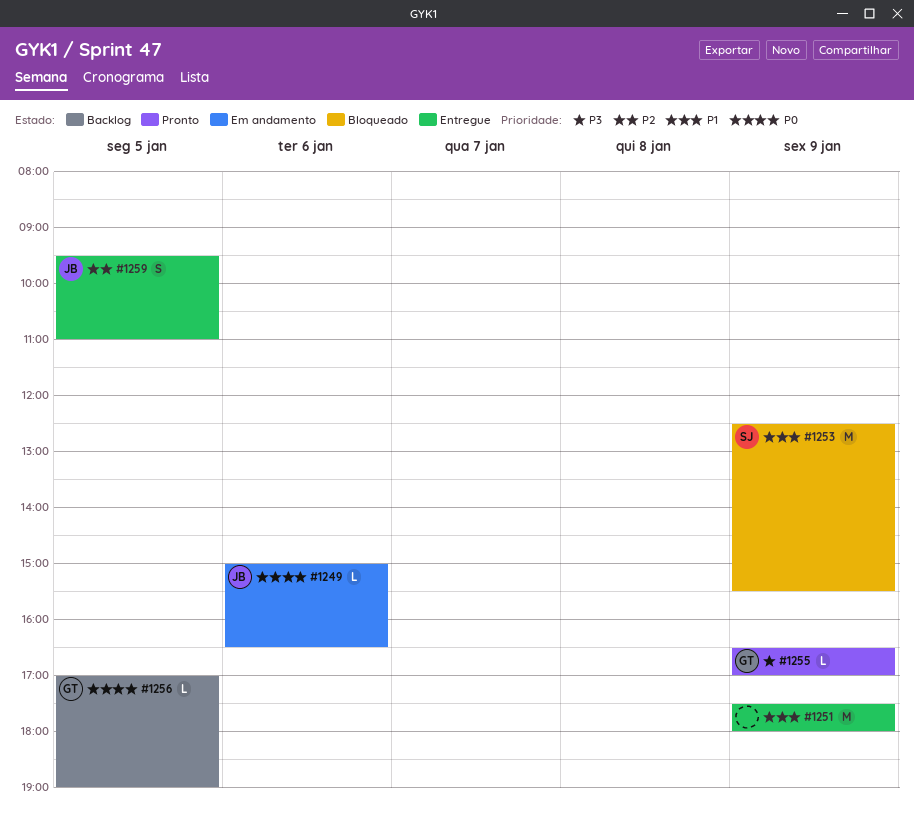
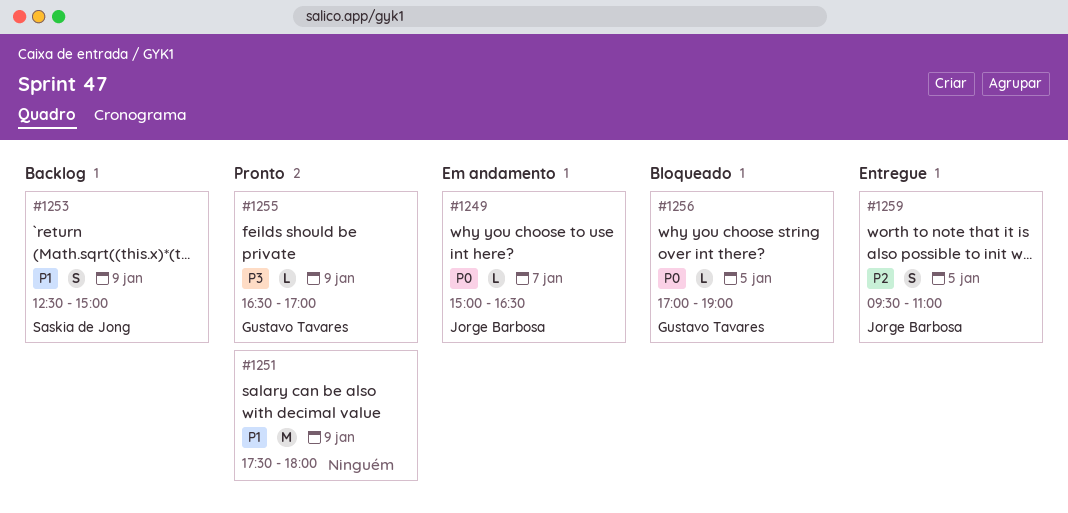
#1249, day: Jan 6 -> Jan 7
#1251, status: Entregue -> Pronto
#1253, status: Bloqueado -> Backlog
#1253, estimate: M -> S
#1253, ends: 15:30 -> 15:00
#1256, status: Backlog -> Bloqueado

